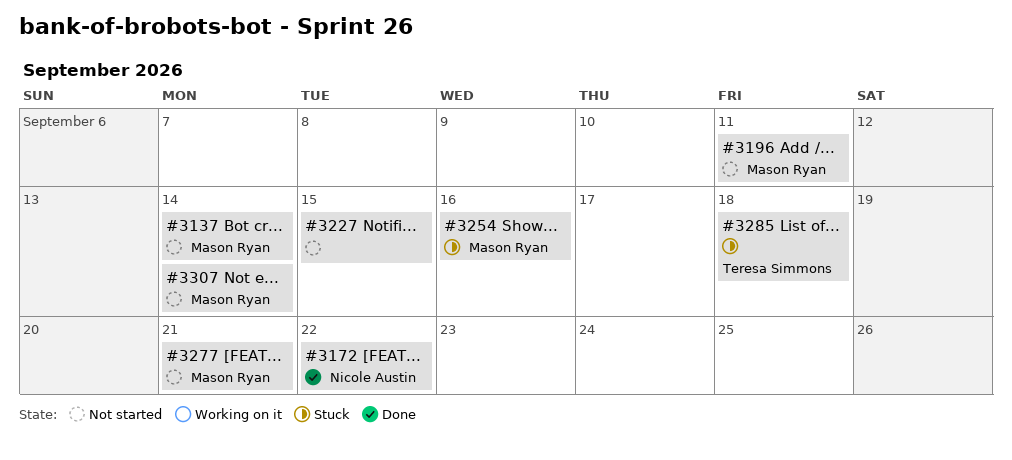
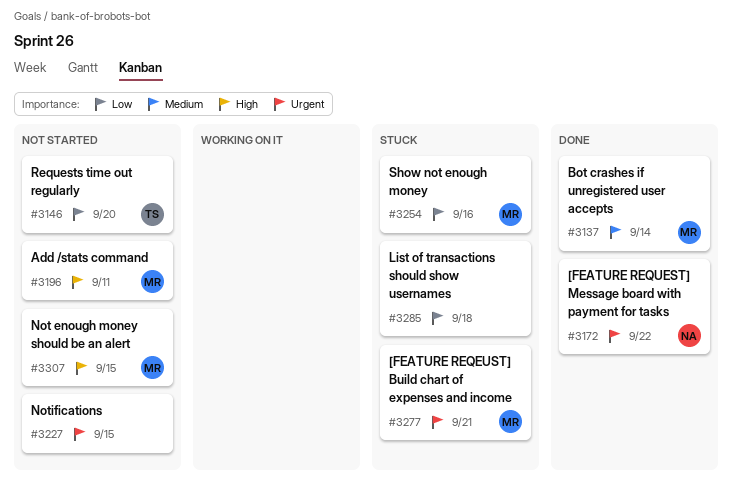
#3137, status: Not started -> Done
#3146: none -> present
#3277, status: Not started -> Stuck
#3285, owner: Teresa Simmons -> none
#3307, due: Sep 14 -> Sep 15

